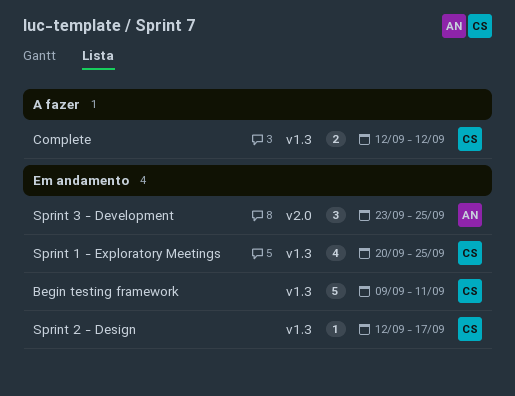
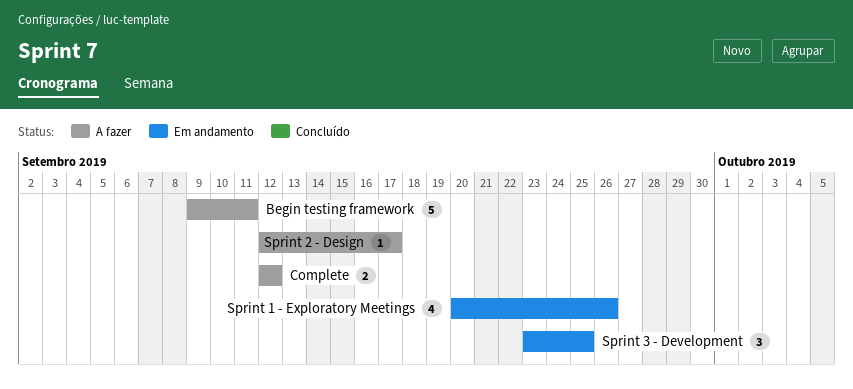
Begin testing framework, status: Em andamento -> A fazer
Sprint 1 - Exploratory Meetings, due: Sep 25 -> Sep 26
Sprint 2 - Design, status: Em andamento -> A fazer

